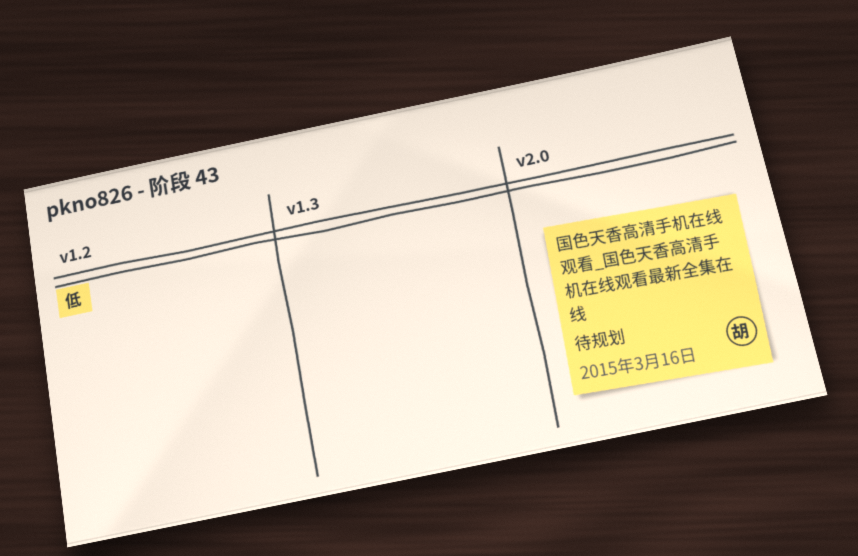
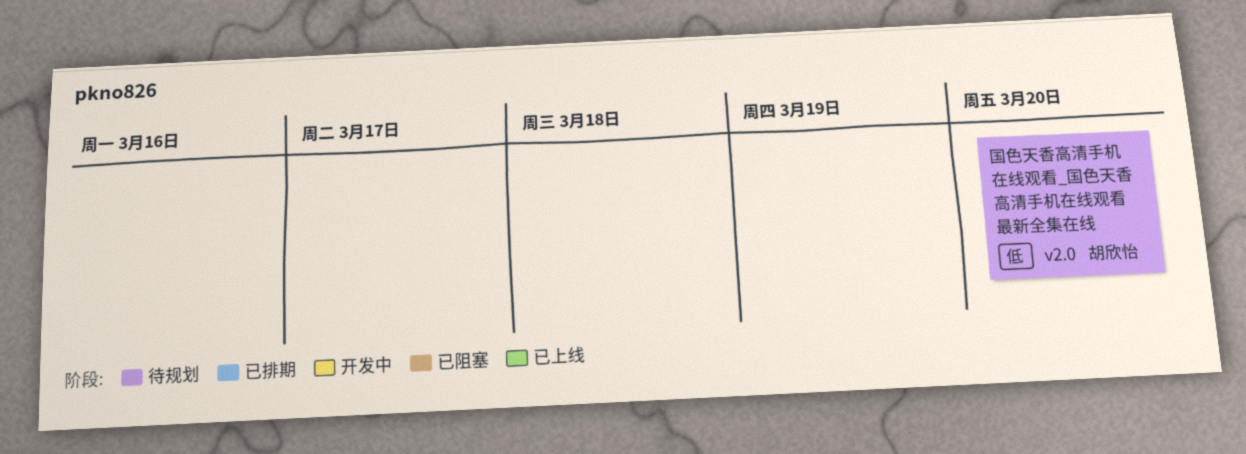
国色天香高清手机在线观看_国色天香高清手机在线观看最新全集在线, due: Mar 16 -> Mar 20

